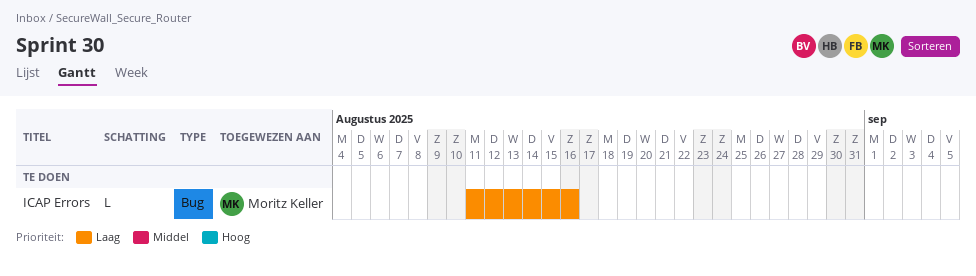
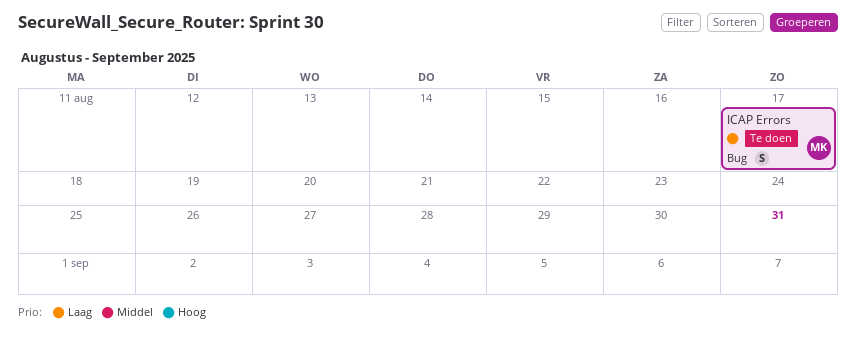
ICAP Errors, estimate: L -> S
ICAP Errors, due: Aug 16 -> Aug 17

